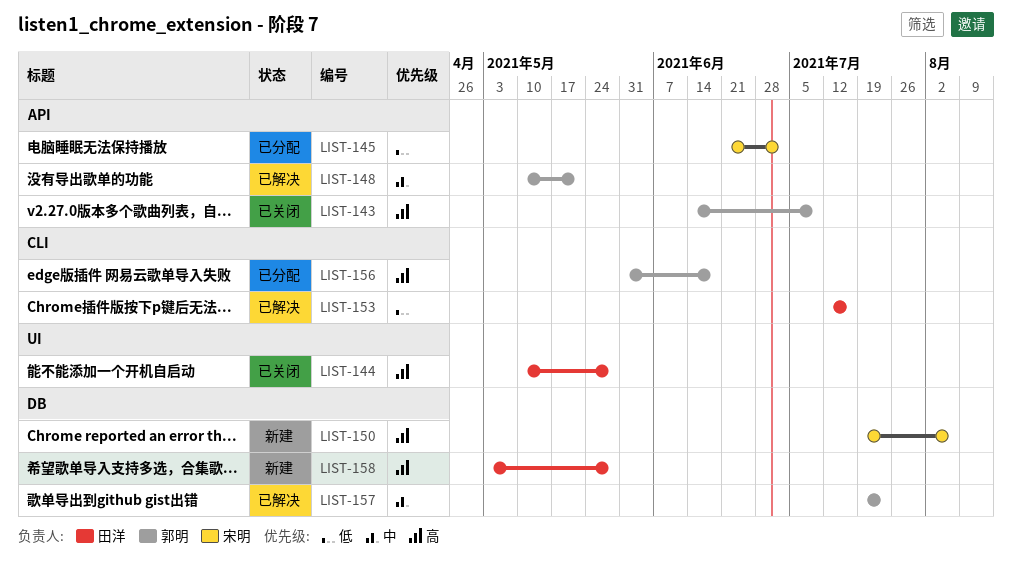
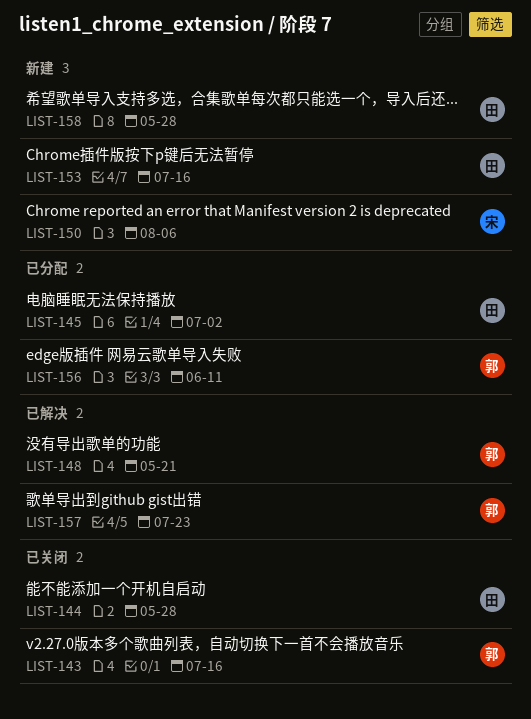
LIST-143, due: Jul 9 -> Jul 16
LIST-145, owner: 宋明 -> 田洋
LIST-153, status: 已解决 -> 新建
LIST-156, due: Jun 18 -> Jun 11

